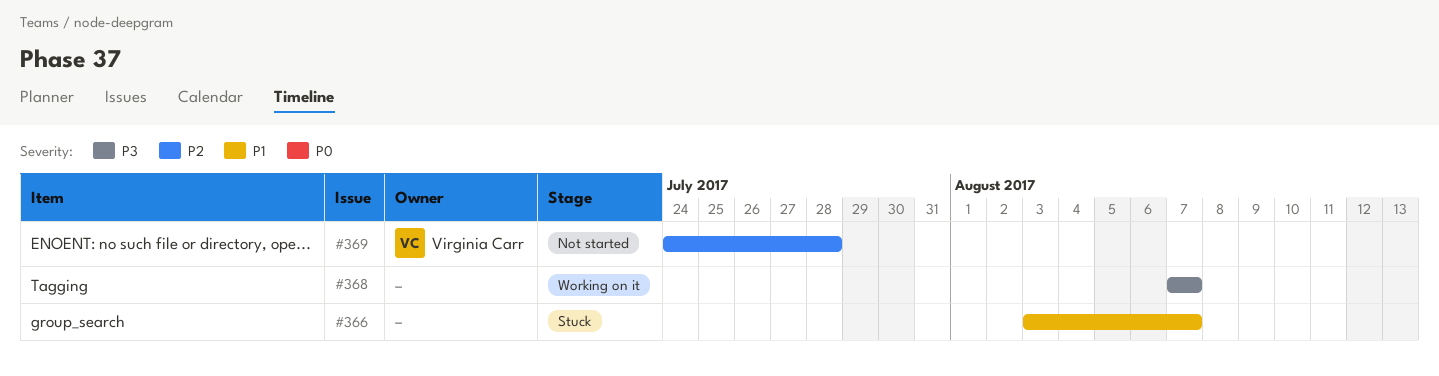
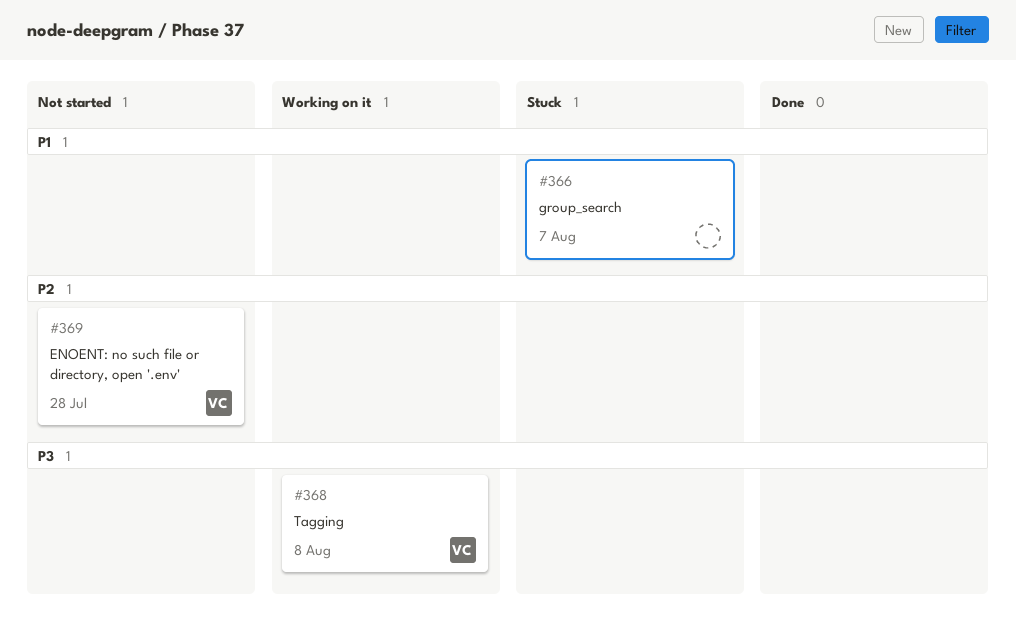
#368, owner: none -> Virginia Carr
#368, due: Aug 7 -> Aug 8

